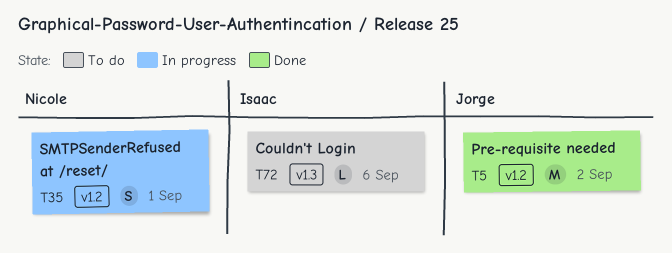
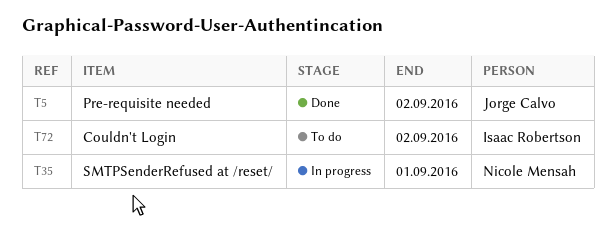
T72, due: Sep 6 -> Sep 2

